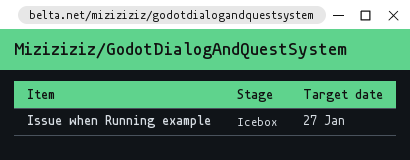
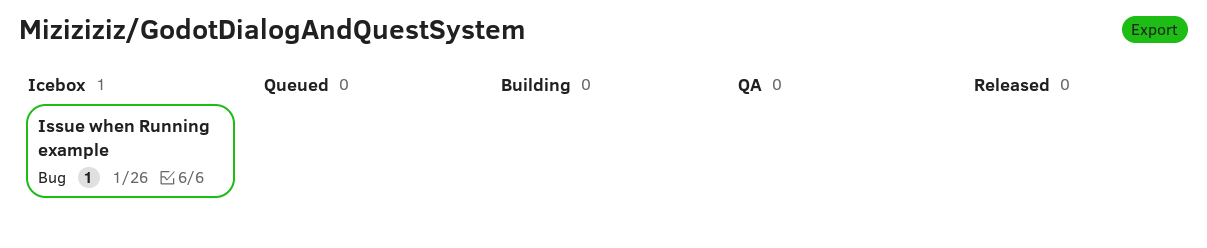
Issue when Running example, due: Jan 27 -> Jan 26

